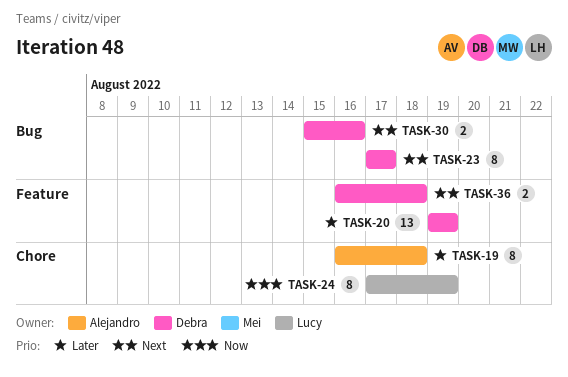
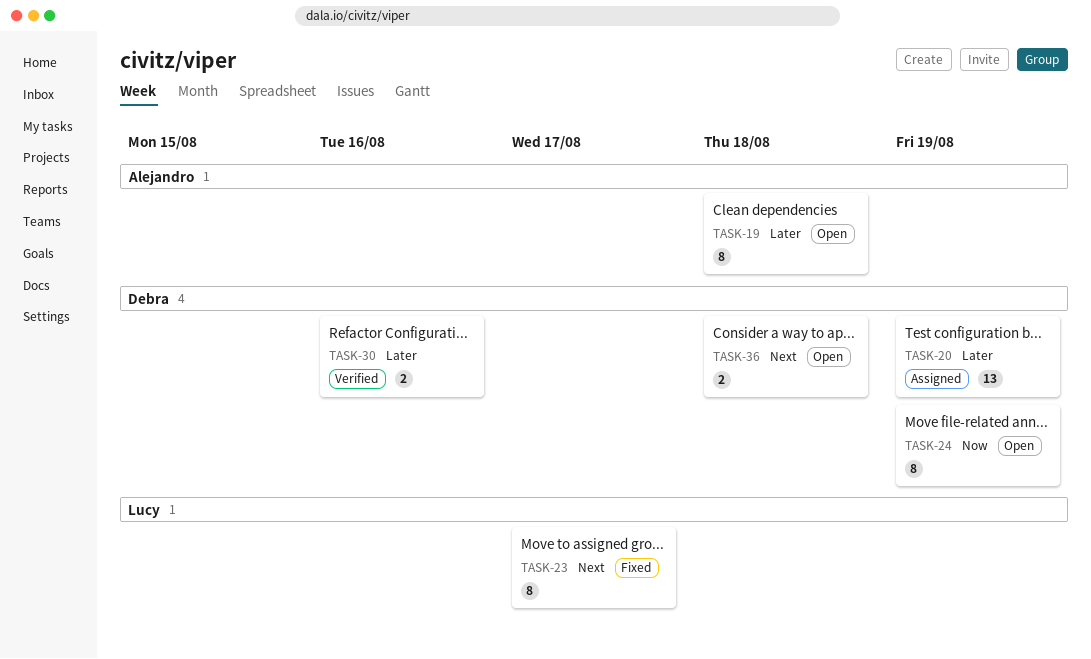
TASK-23, owner: Debra -> Lucy
TASK-24, owner: Lucy -> Debra
TASK-30, priority: Next -> Later

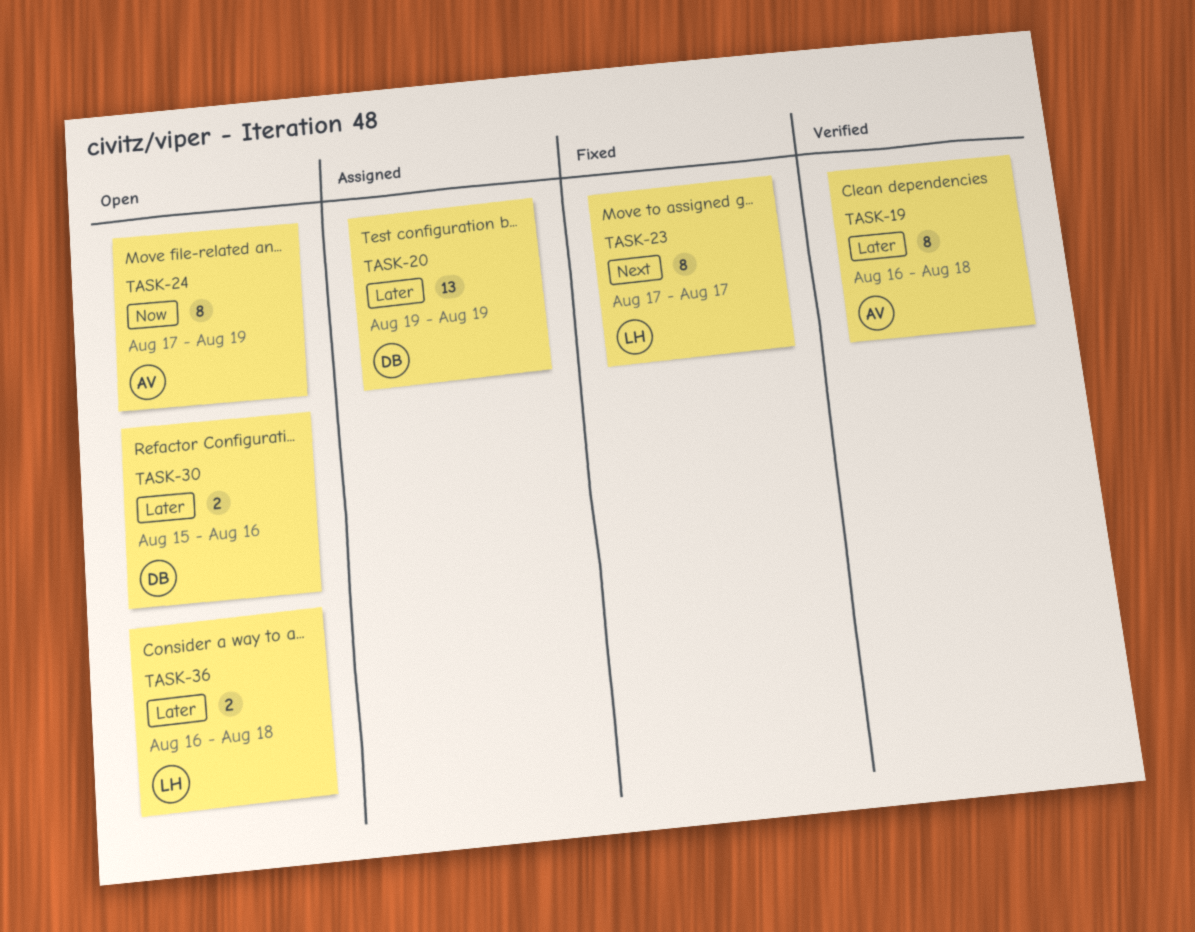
TASK-19, status: Open -> Verified
TASK-24, owner: Debra -> Alejandro
TASK-30, status: Verified -> Open
TASK-36, owner: Debra -> Lucy
TASK-36, priority: Next -> Later

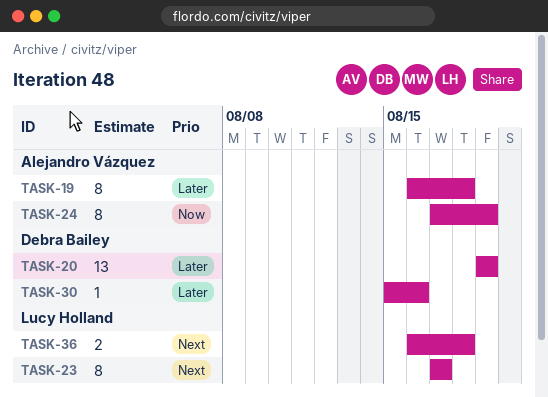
TASK-30, estimate: 2 -> 1
TASK-36, priority: Later -> Next

